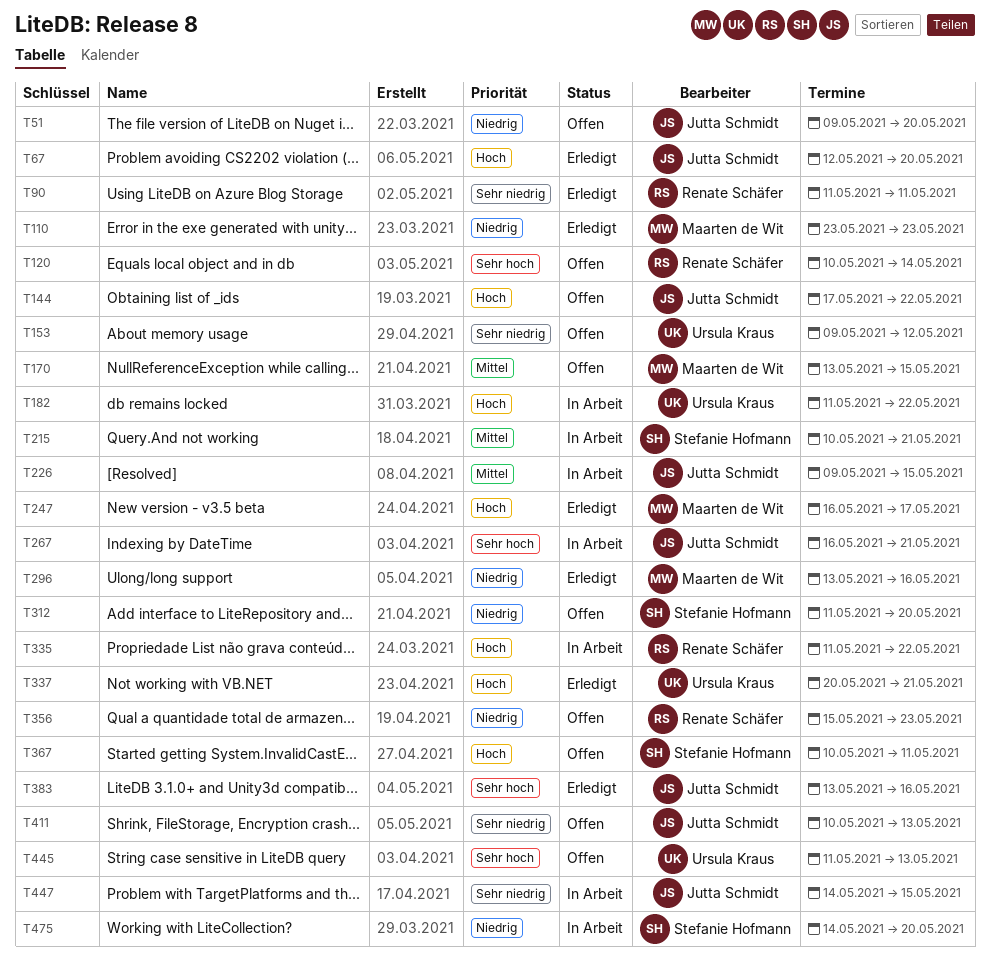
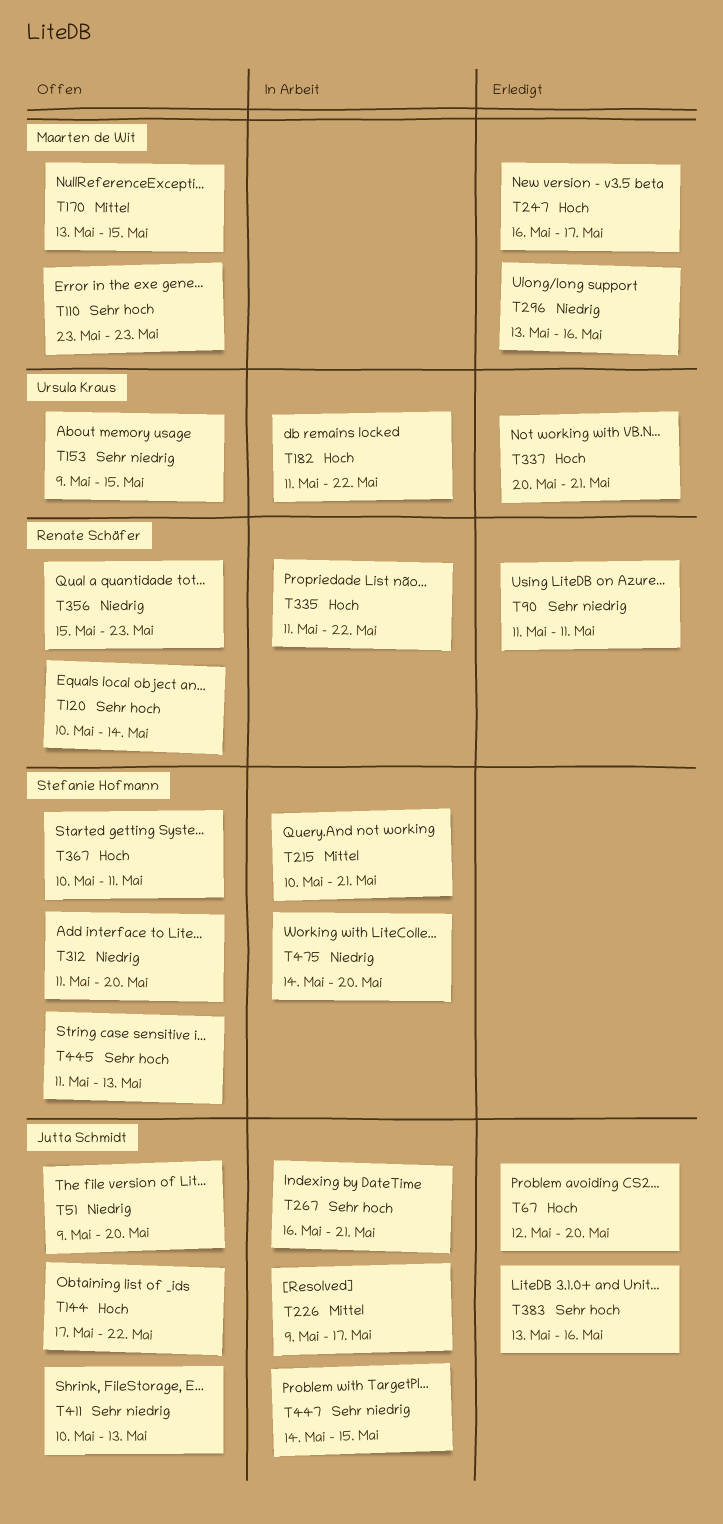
T110, status: Erledigt -> Offen
T110, priority: Niedrig -> Sehr hoch
T153, due: May 12 -> May 15
T226, due: May 15 -> May 17
T445, owner: Ursula Kraus -> Stefanie Hofmann

